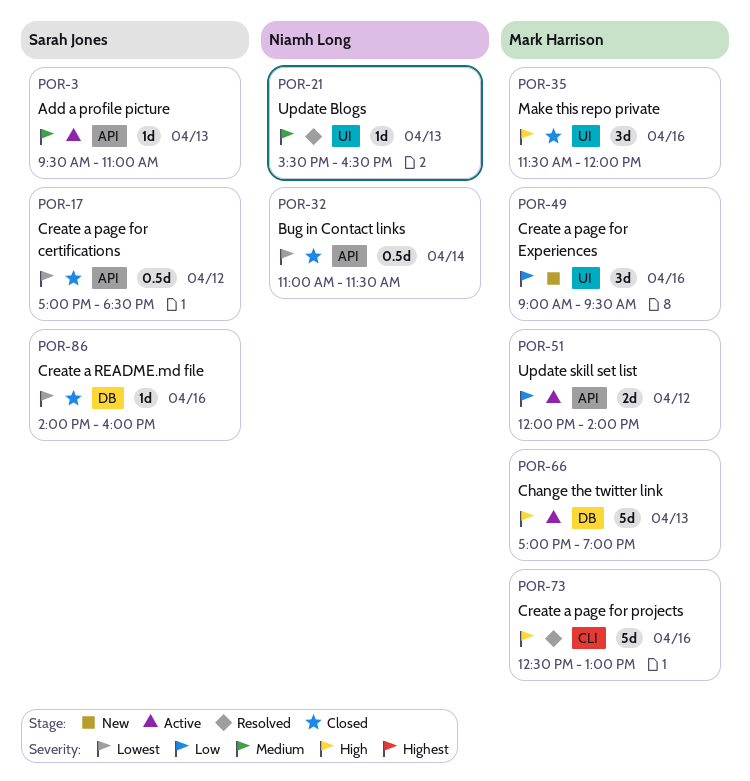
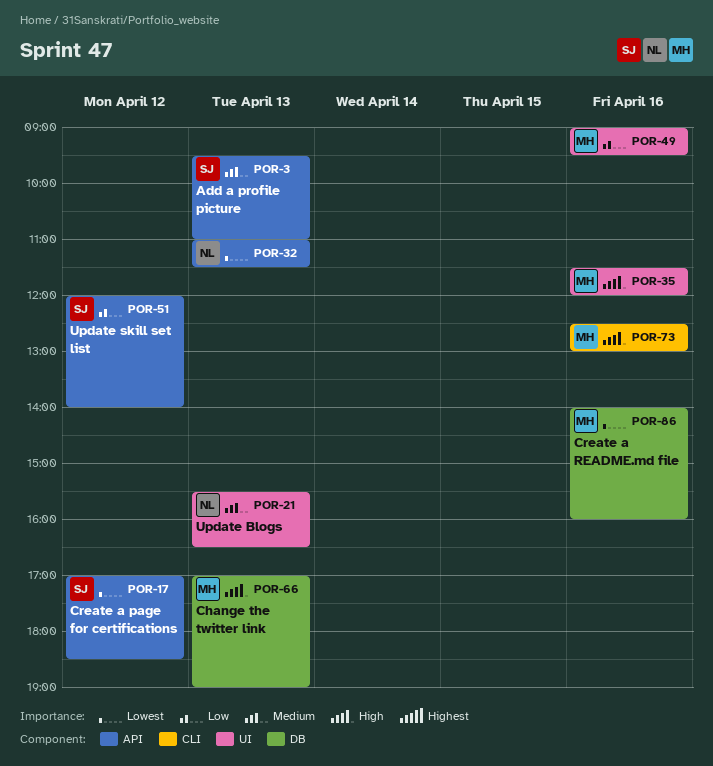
POR-32, day: Apr 14 -> Apr 13
POR-51, owner: Mark Harrison -> Sarah Jones
POR-86, owner: Sarah Jones -> Mark Harrison

